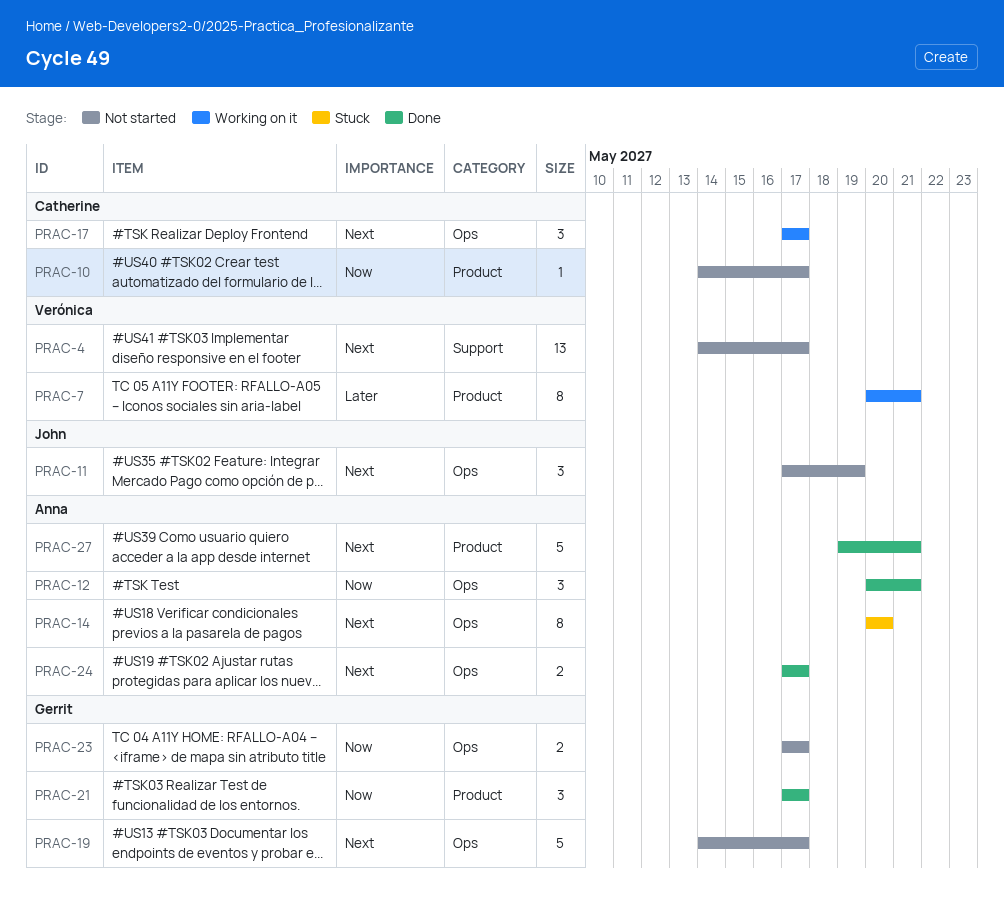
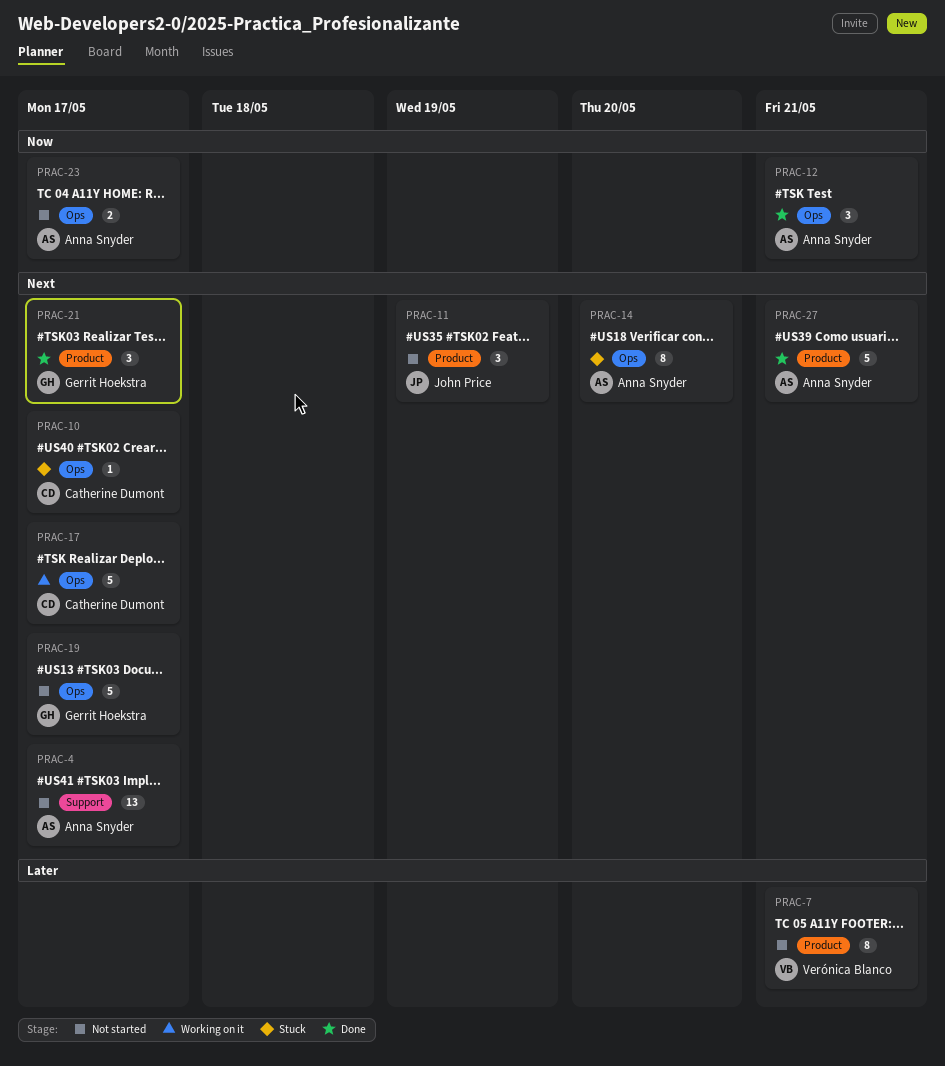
PRAC-4, owner: Verónica Blanco -> Anna Snyder
PRAC-7, status: Working on it -> Not started
PRAC-10, status: Not started -> Stuck
PRAC-10, priority: Now -> Next
PRAC-10, label: Product -> Ops
PRAC-11, label: Ops -> Product
PRAC-17, estimate: 3 -> 5
PRAC-21, priority: Now -> Next
PRAC-23, owner: Gerrit Hoekstra -> Anna Snyder
PRAC-24: present -> none

